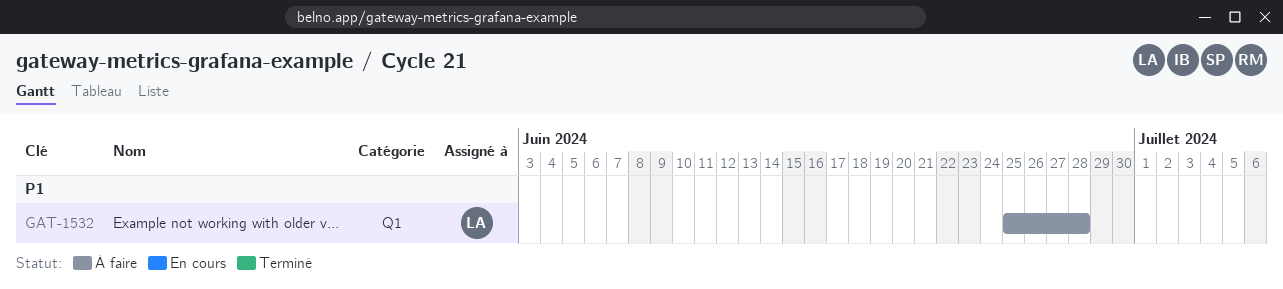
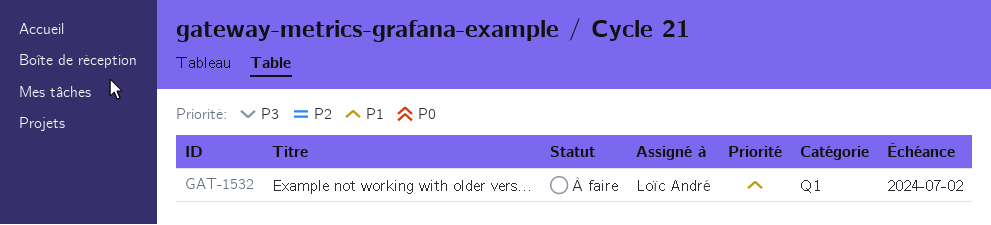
GAT-1532, due: Jun 28 -> Jul 2

